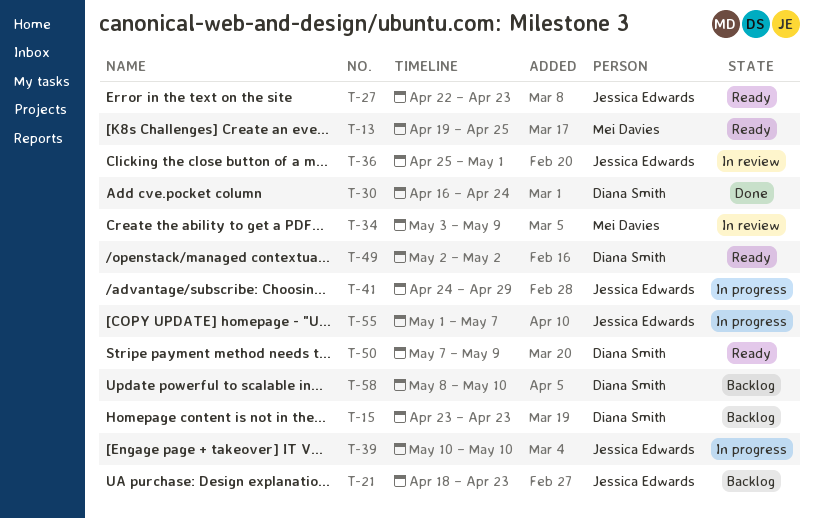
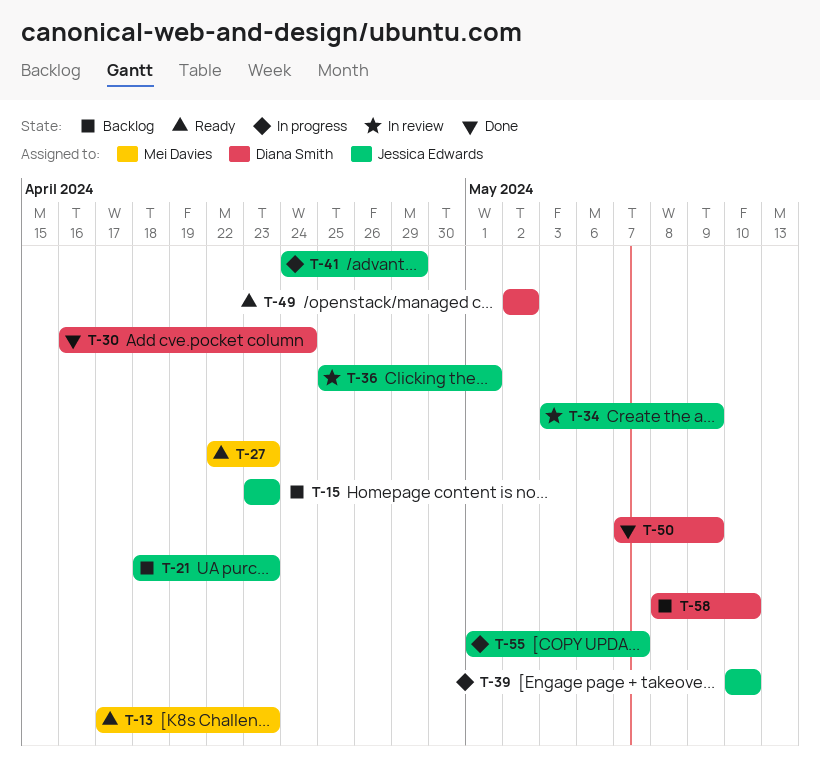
T-13, start: Apr 19 -> Apr 17
T-13, due: Apr 25 -> Apr 23
T-15, owner: Diana Smith -> Jessica Edwards
T-27, owner: Jessica Edwards -> Mei Davies
T-34, owner: Mei Davies -> Jessica Edwards
T-50, status: Ready -> Done

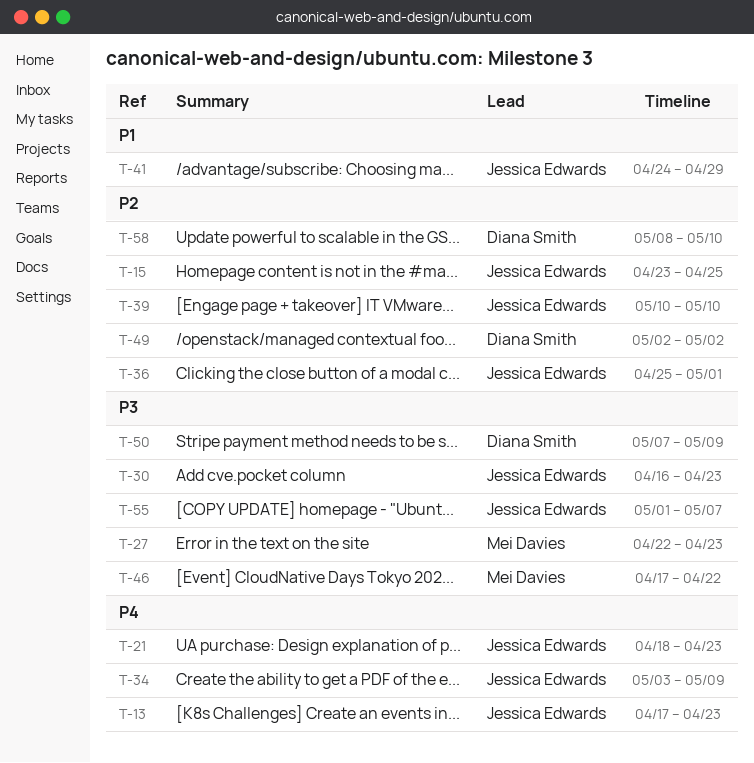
T-13, owner: Mei Davies -> Jessica Edwards
T-15, due: Apr 23 -> Apr 25
T-30, owner: Diana Smith -> Jessica Edwards
T-30, due: Apr 24 -> Apr 23
T-46: none -> present

